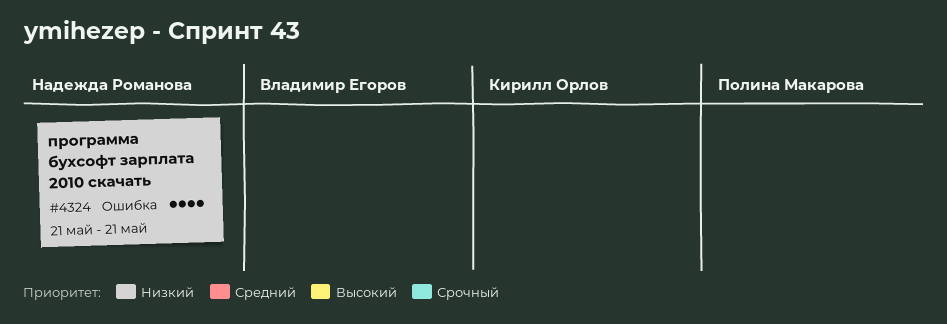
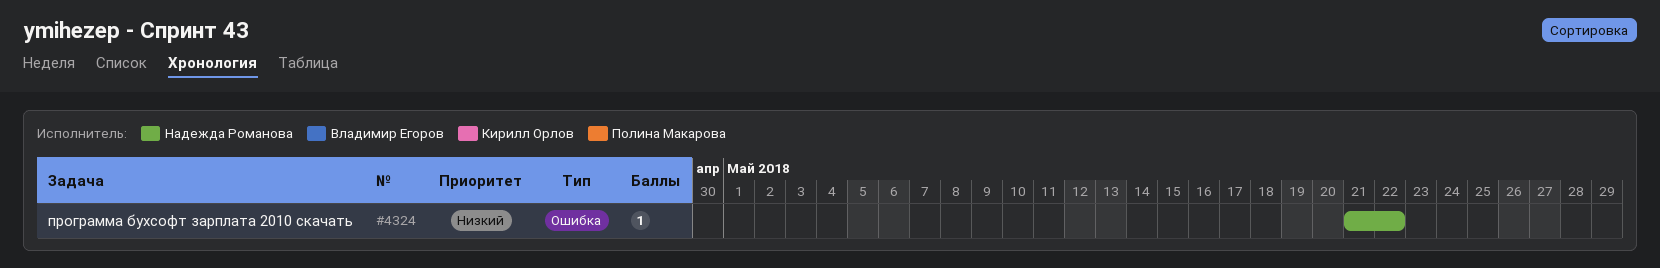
#4324, estimate: 4 -> 1
#4324, due: May 21 -> May 22

